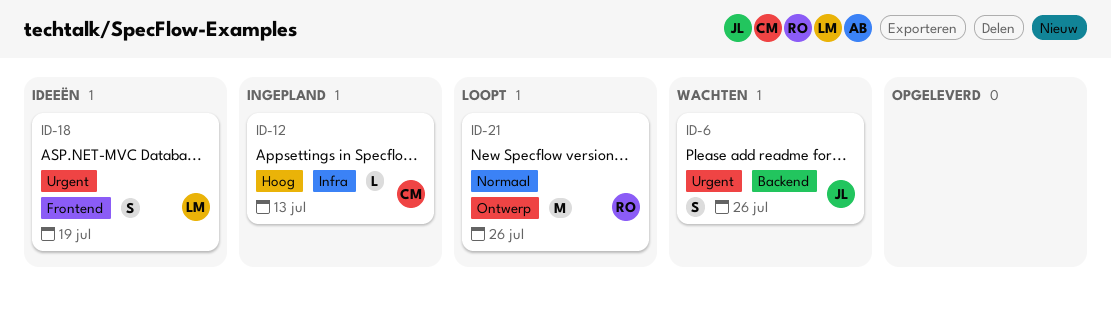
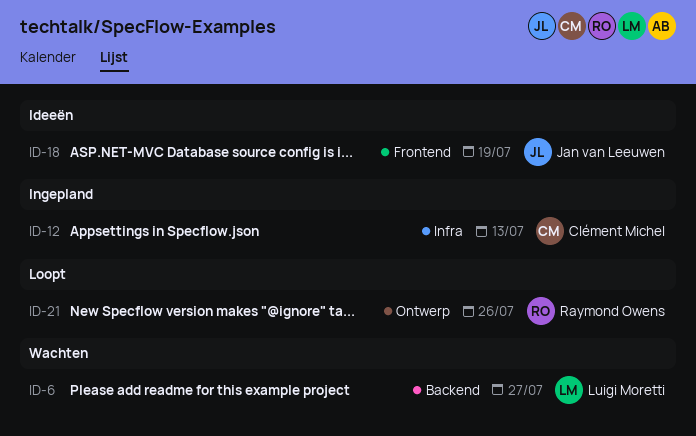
ID-6, owner: Jan van Leeuwen -> Luigi Moretti
ID-6, due: Jul 26 -> Jul 27
ID-18, owner: Luigi Moretti -> Jan van Leeuwen

